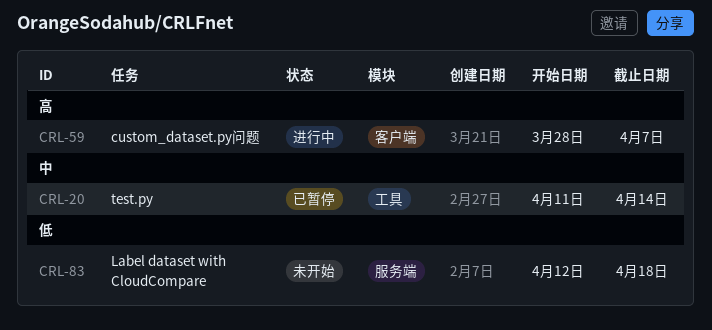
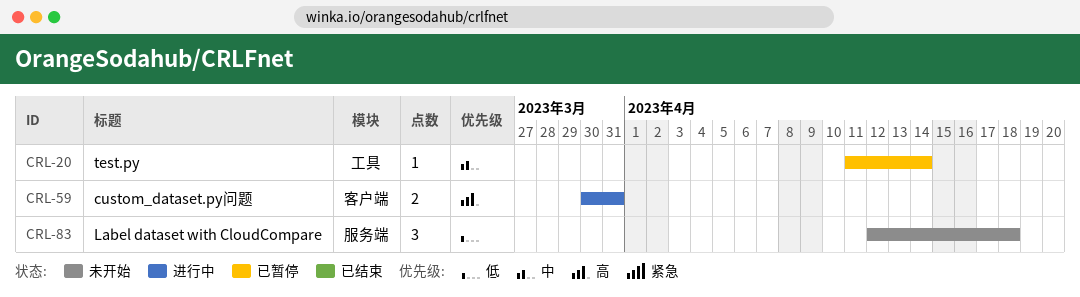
CRL-59, start: Mar 28 -> Mar 30
CRL-59, due: Apr 7 -> Mar 31

